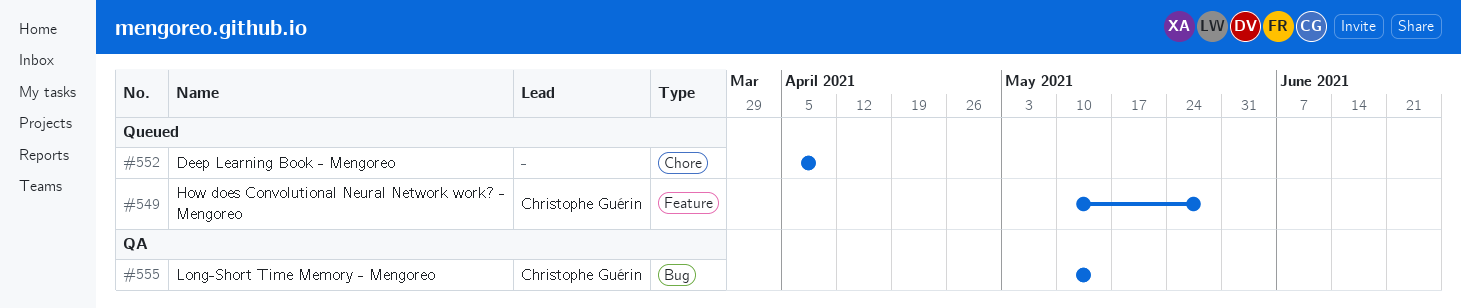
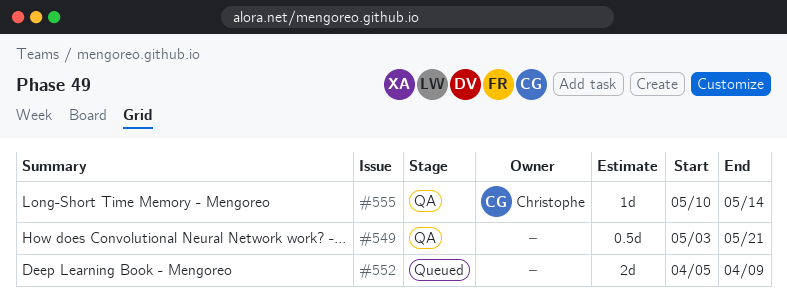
#549, status: Queued -> QA
#549, owner: Christophe Guérin -> none
#549, start: May 10 -> May 3
#549, due: May 28 -> May 21

